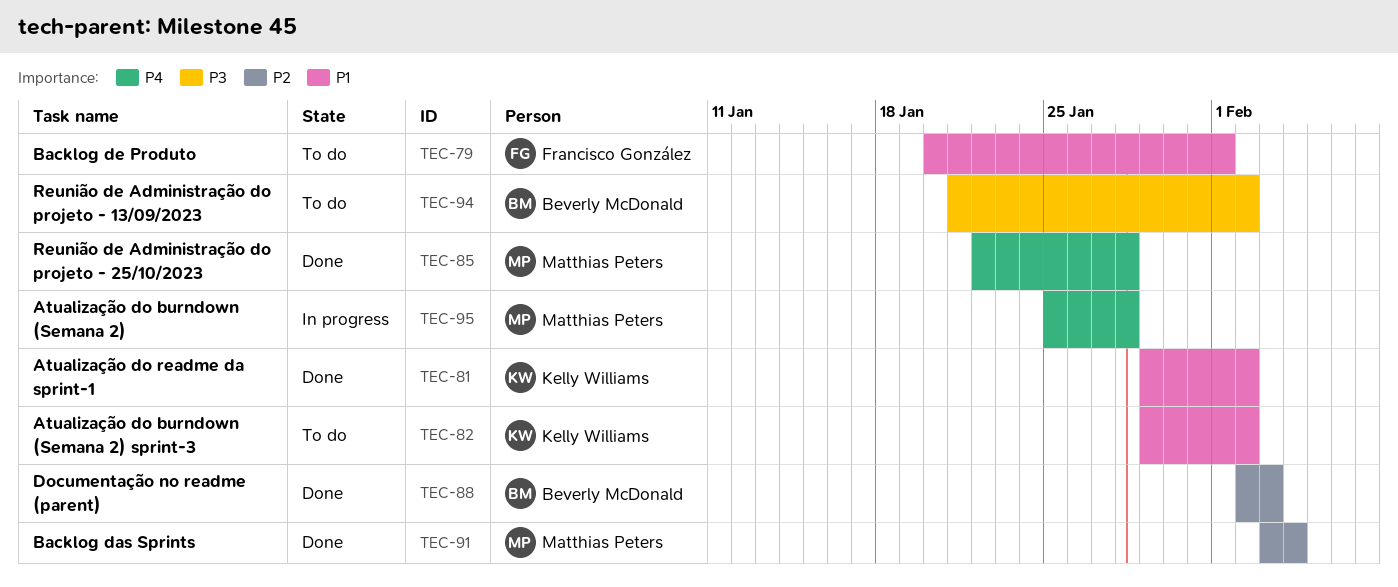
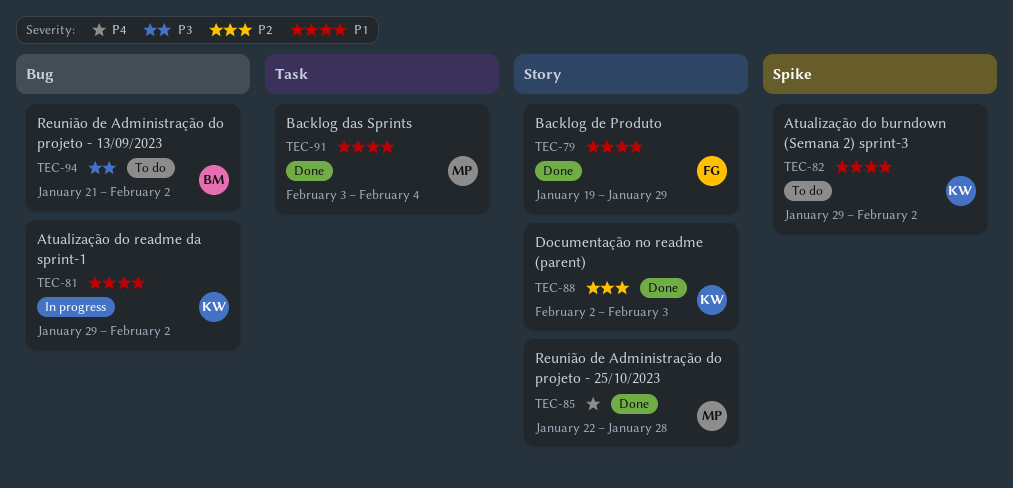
TEC-79, status: To do -> Done
TEC-79, start: Jan 20 -> Jan 19
TEC-79, due: Feb 1 -> Jan 29
TEC-81, status: Done -> In progress
TEC-88, owner: Beverly McDonald -> Kelly Williams
TEC-91, priority: P2 -> P1
TEC-95: present -> none

